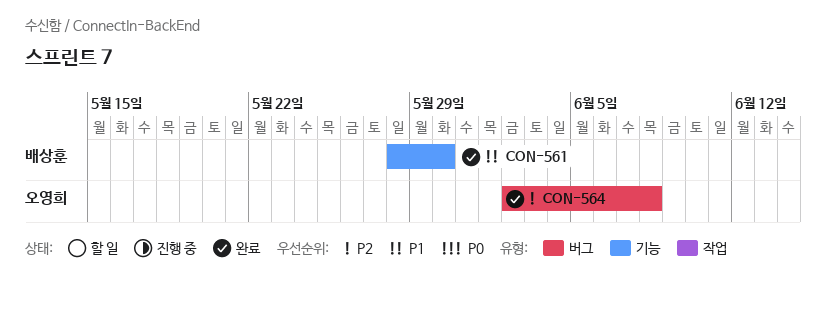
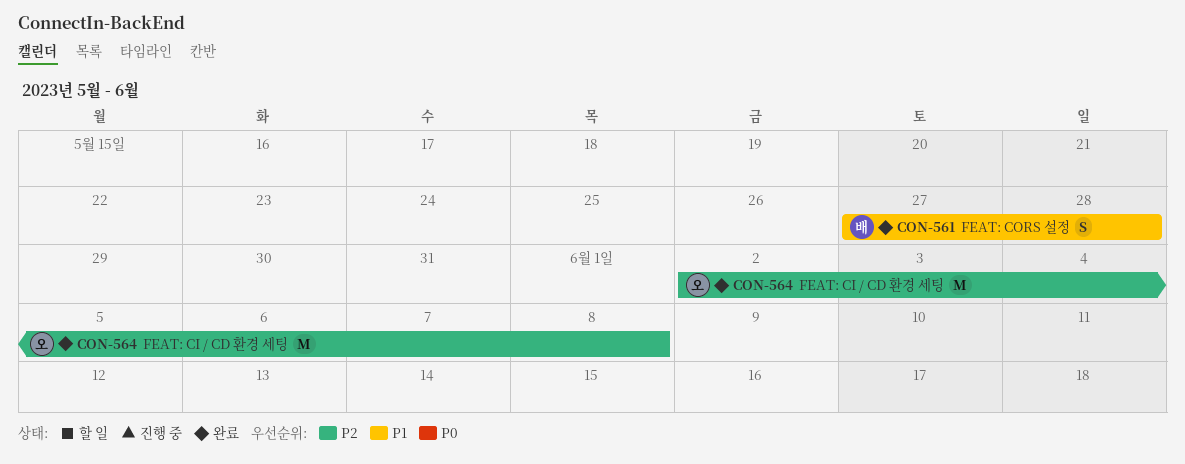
CON-561, start: May 28 -> May 27
CON-561, due: May 30 -> May 28

